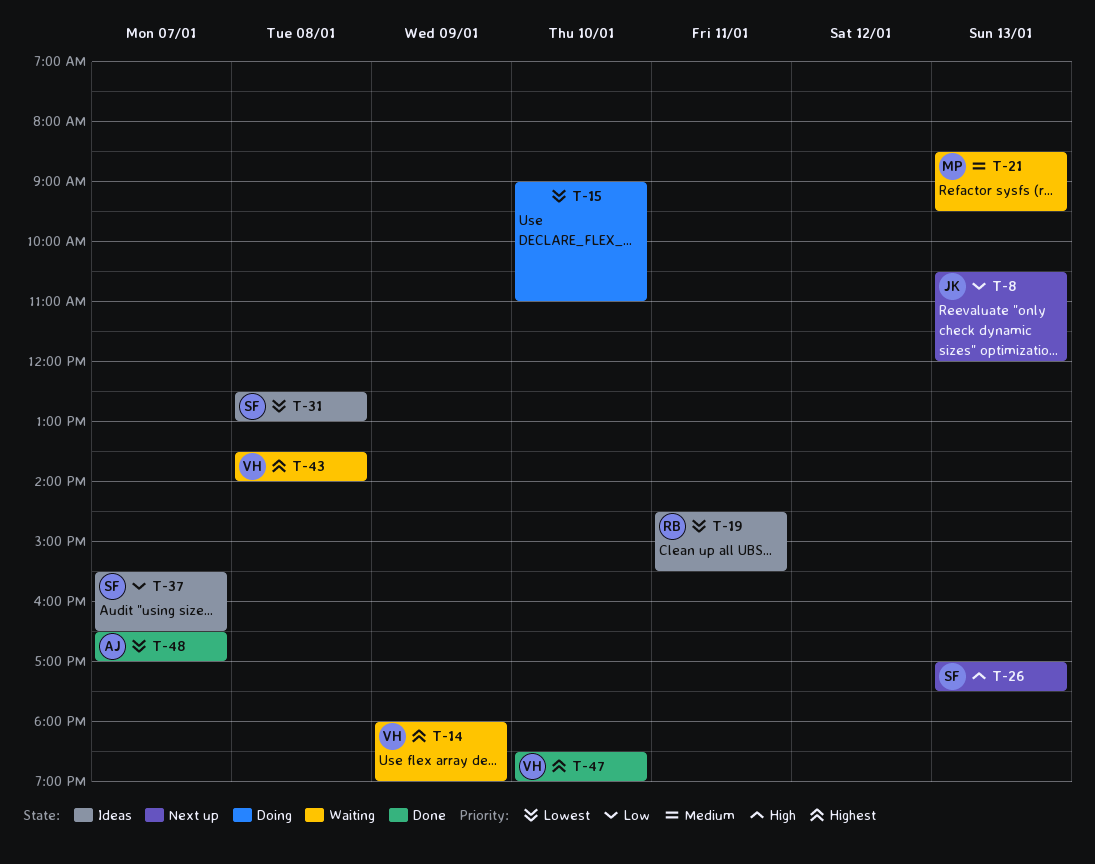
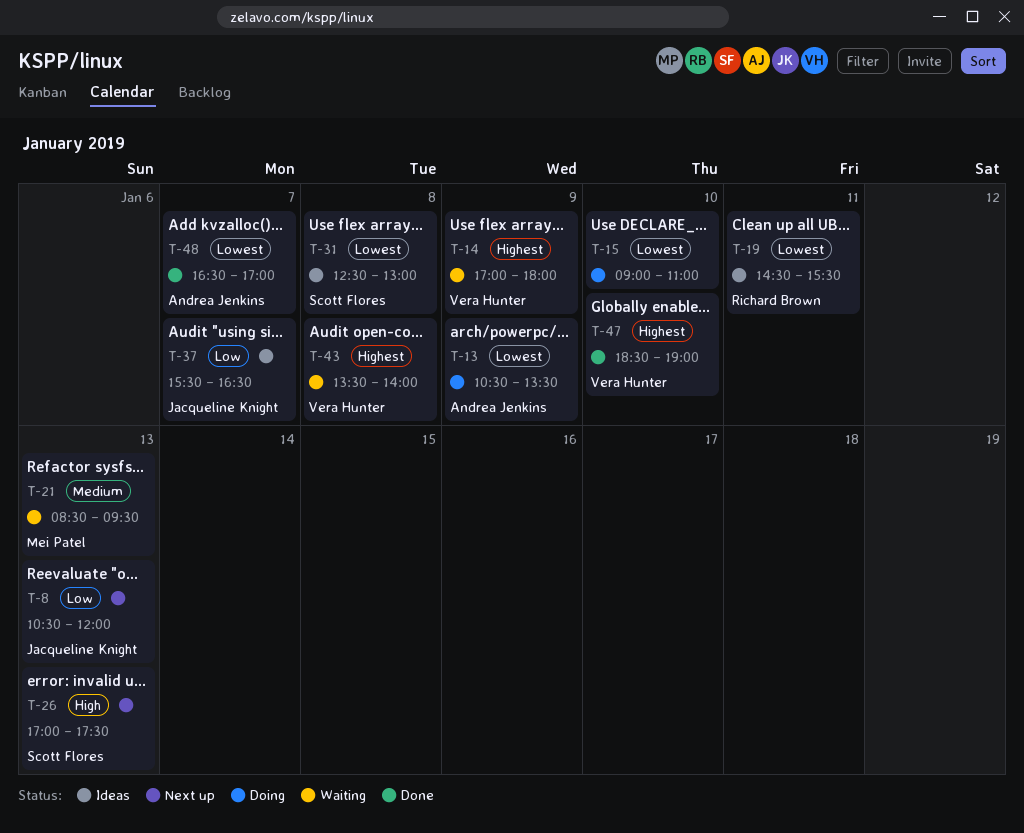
T-13: none -> present
T-14, begins: 18:00 -> 17:00
T-14, ends: 19:00 -> 18:00
T-37, owner: Scott Flores -> Jacqueline Knight

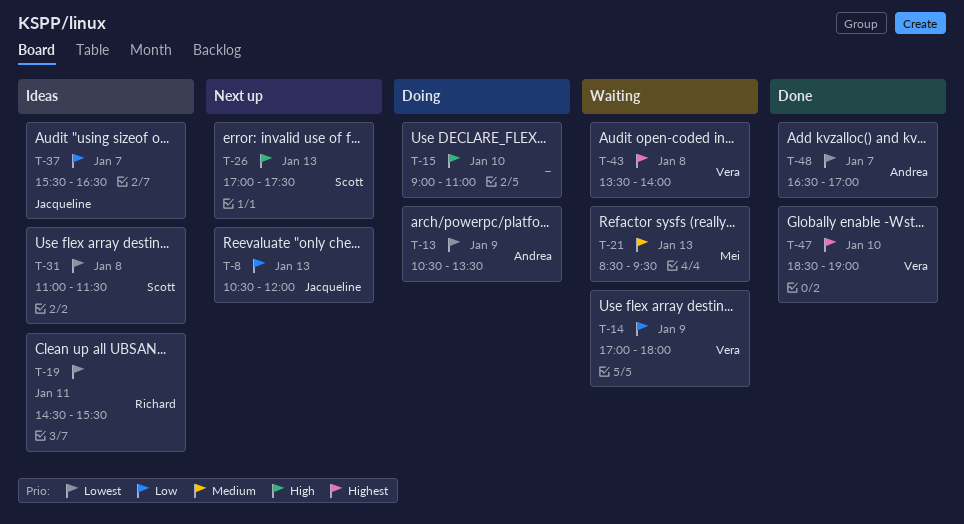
T-14, priority: Highest -> Low
T-15, priority: Lowest -> High
T-31, begins: 12:30 -> 11:00
T-31, ends: 13:00 -> 11:30

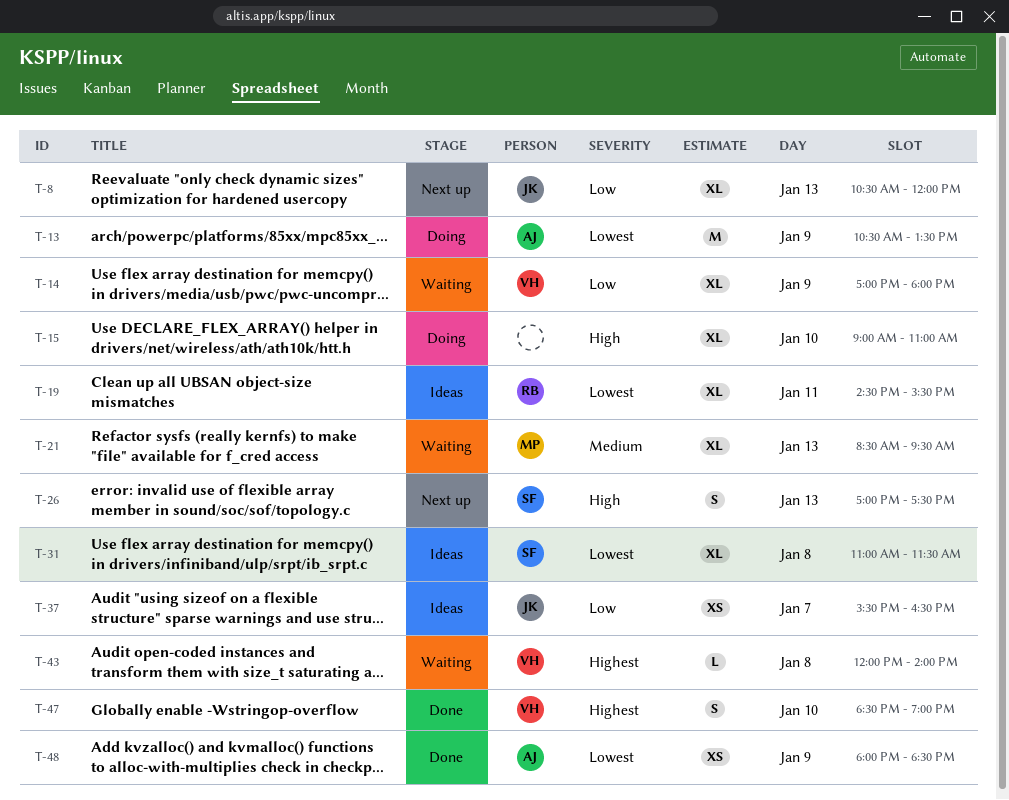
T-43, begins: 13:30 -> 12:00
T-48, day: Jan 7 -> Jan 9
T-48, begins: 16:30 -> 18:00
T-48, ends: 17:00 -> 18:30

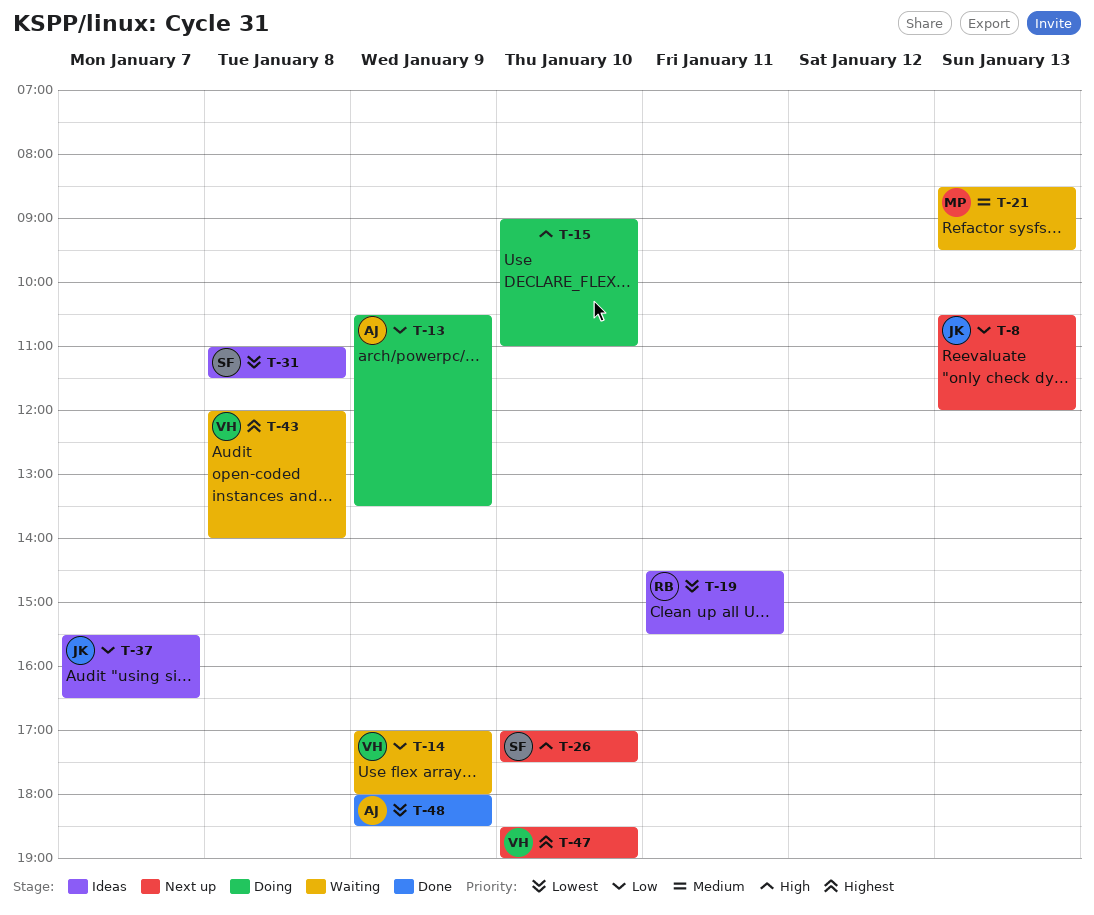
T-13, priority: Lowest -> Low
T-26, day: Jan 13 -> Jan 10
T-47, status: Done -> Next up

